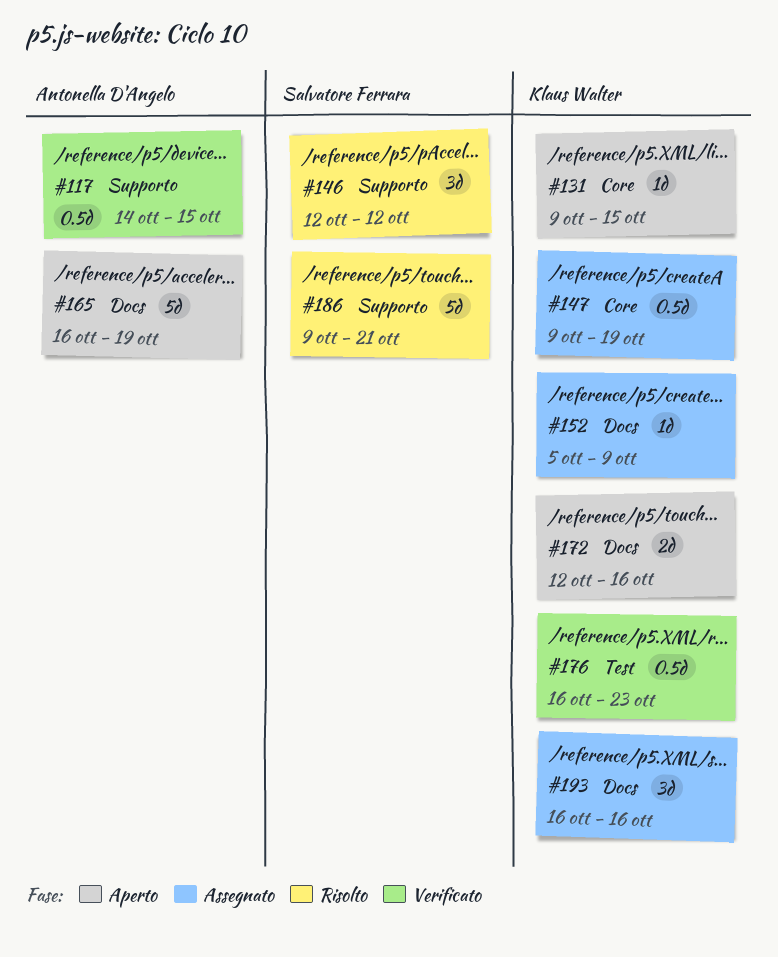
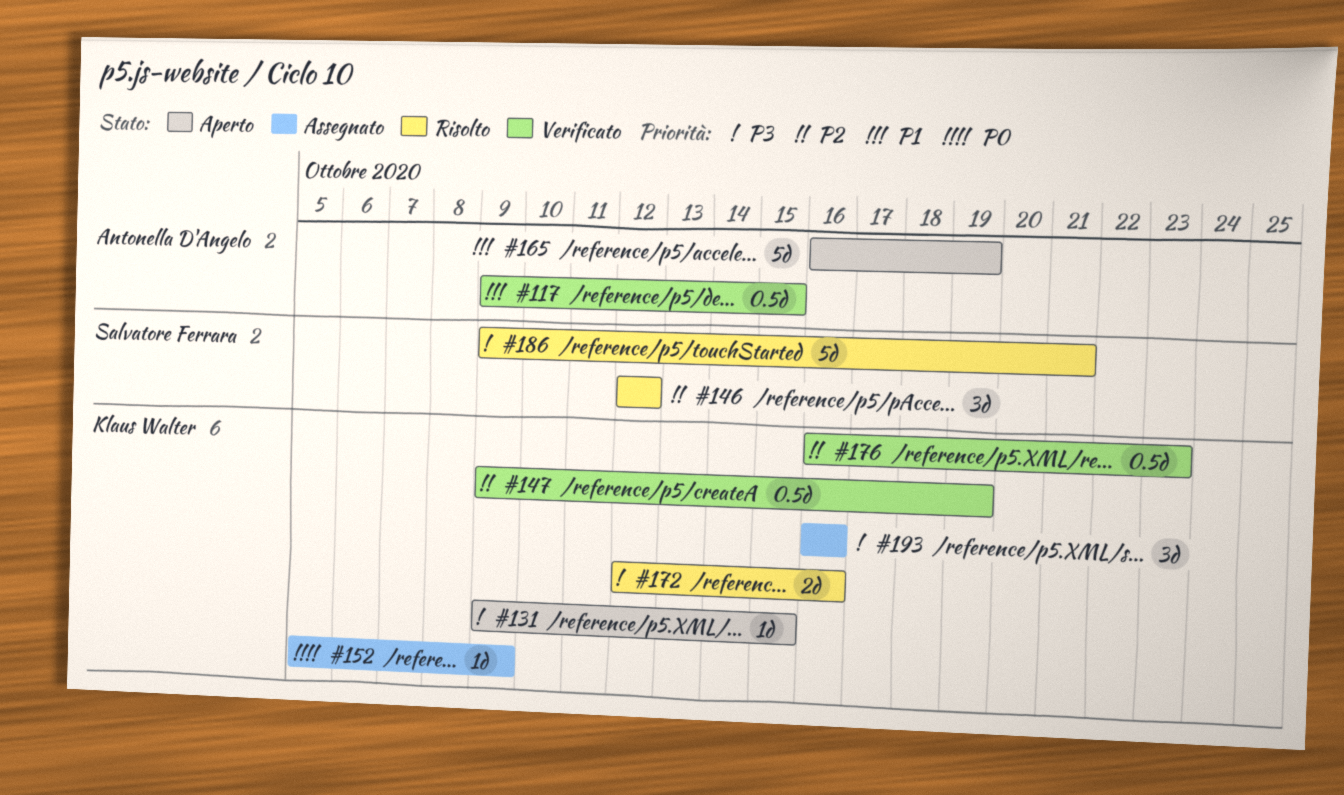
#117, start: Oct 14 -> Oct 9
#147, status: Assegnato -> Verificato
#172, status: Aperto -> Risolto

